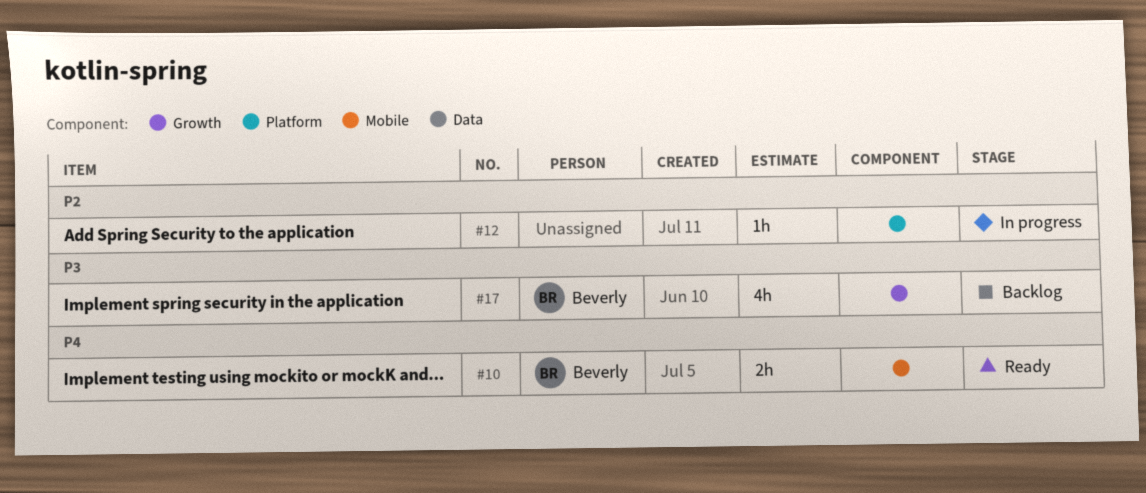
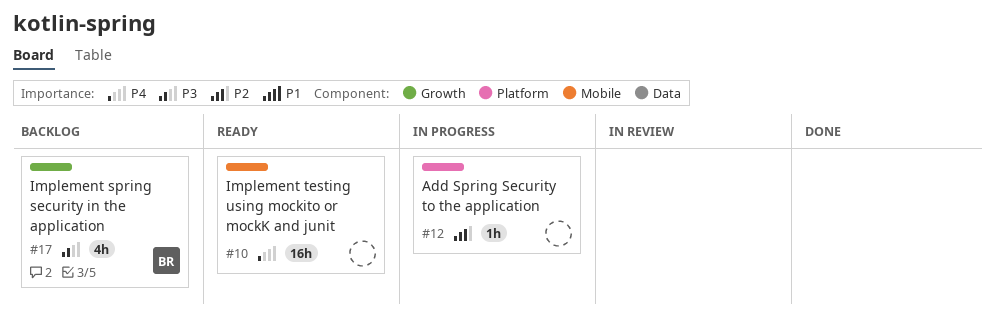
#10, owner: Beverly -> none
#10, estimate: 2h -> 16h

